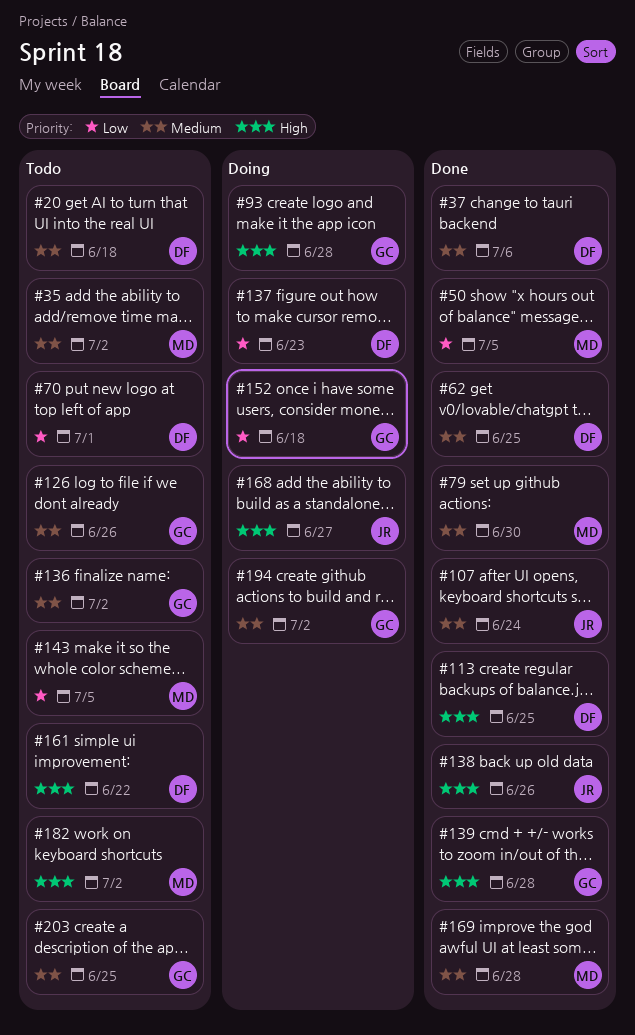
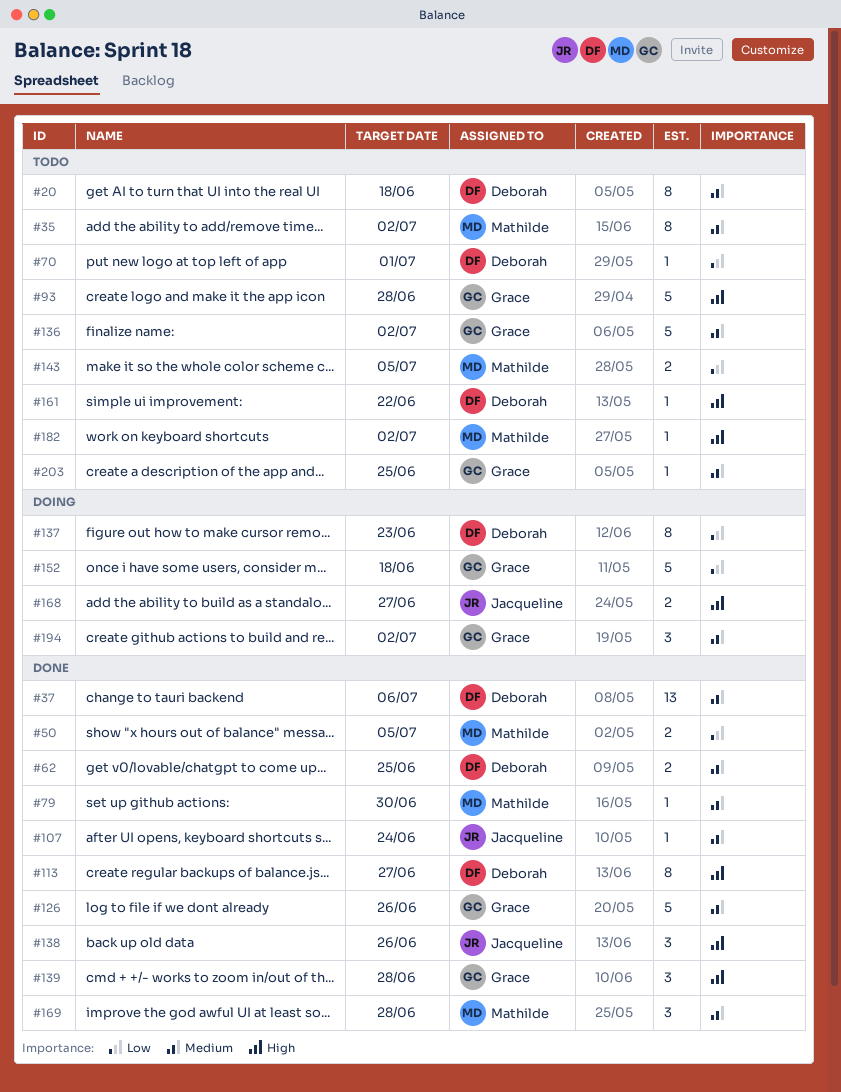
#93, status: Doing -> Todo
#113, due: Jun 25 -> Jun 27
#126, status: Todo -> Done

